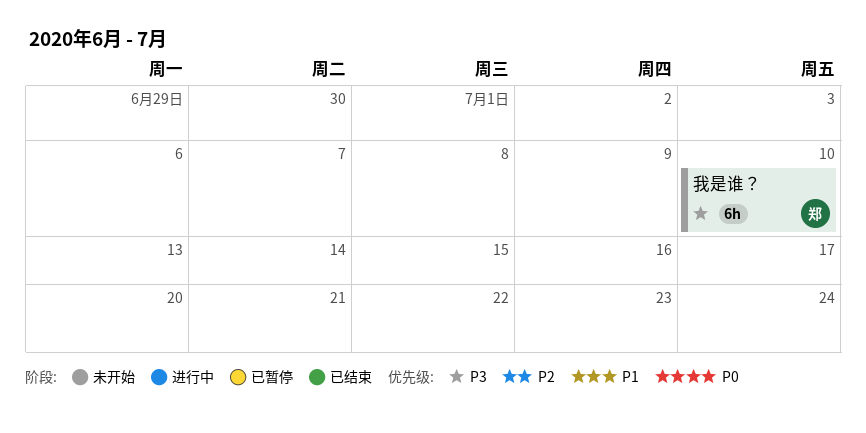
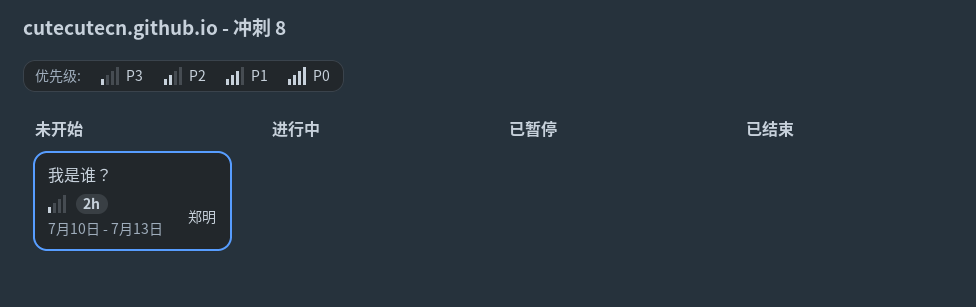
我是谁？, estimate: 6h -> 2h
我是谁？, due: Jul 10 -> Jul 13

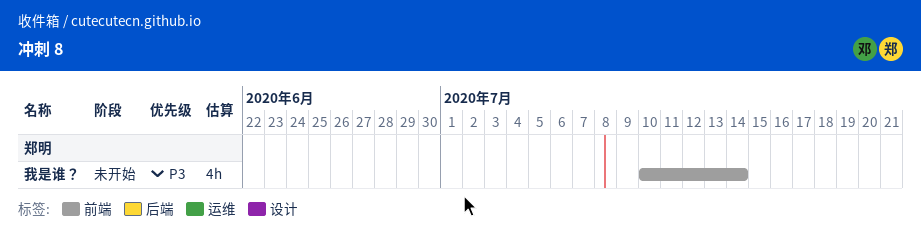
我是谁？, estimate: 2h -> 4h
我是谁？, due: Jul 13 -> Jul 14

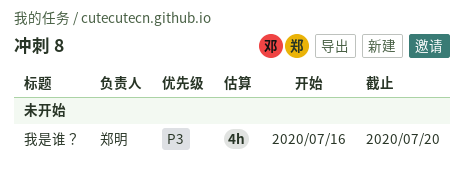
我是谁？, start: Jul 10 -> Jul 16
我是谁？, due: Jul 14 -> Jul 20

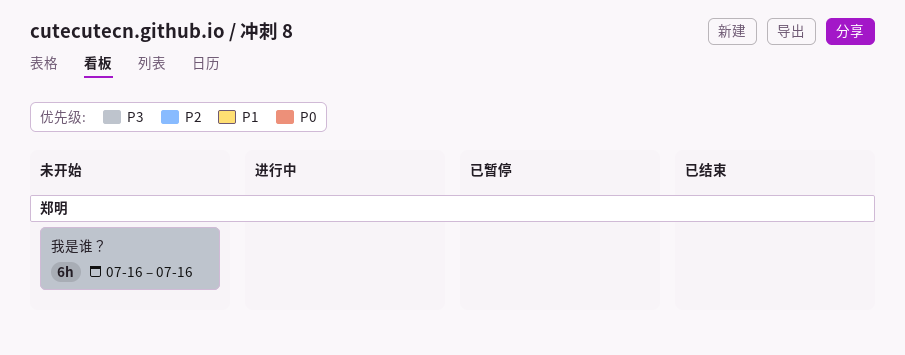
我是谁？, estimate: 4h -> 6h
我是谁？, due: Jul 20 -> Jul 16

